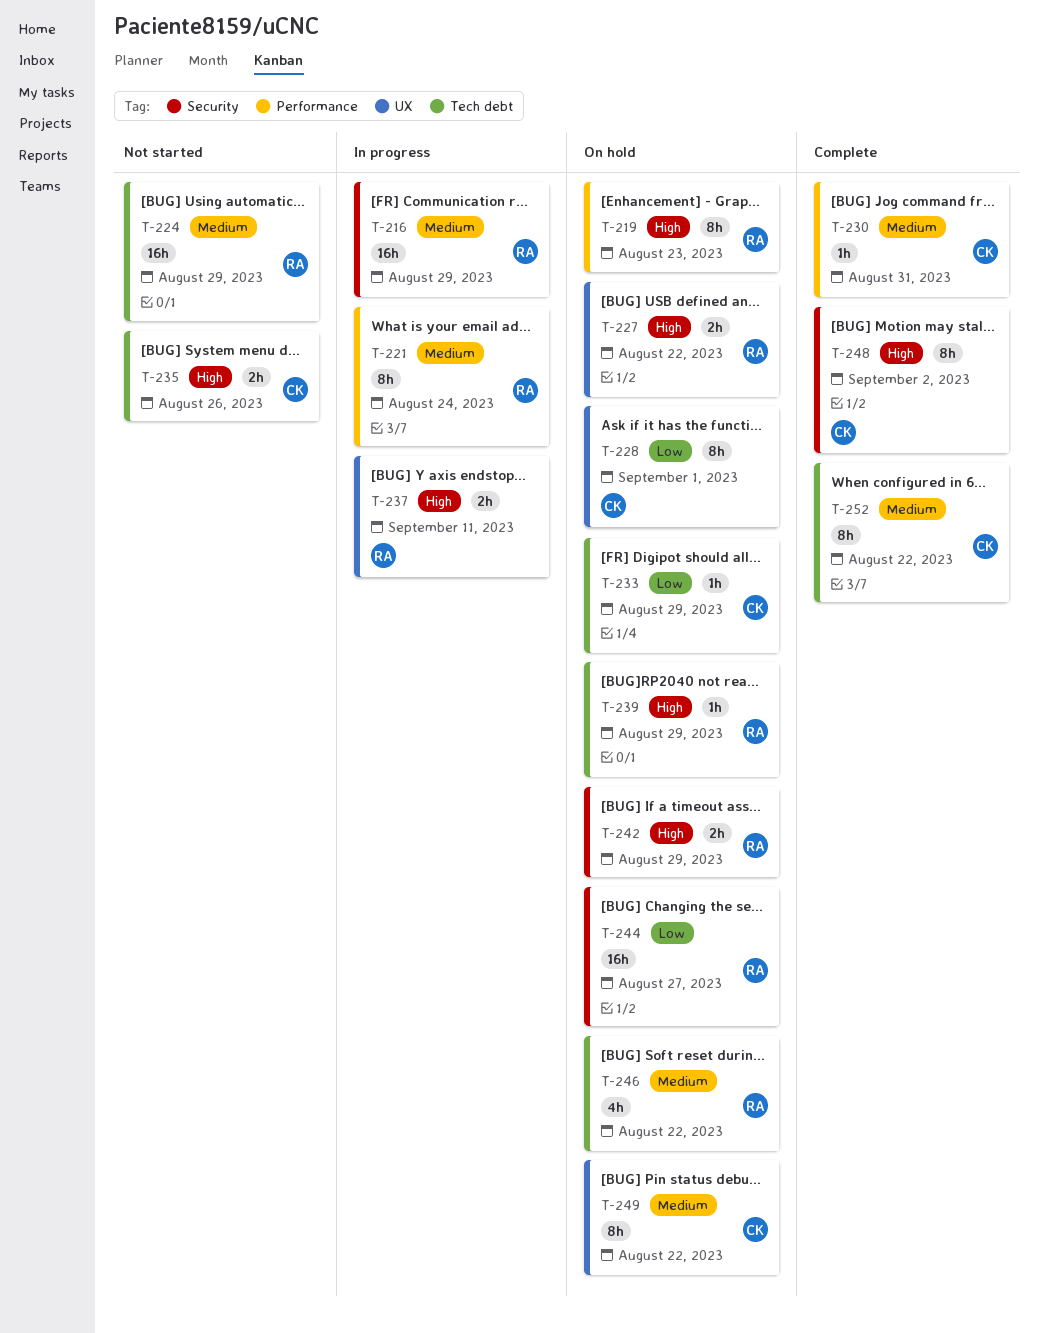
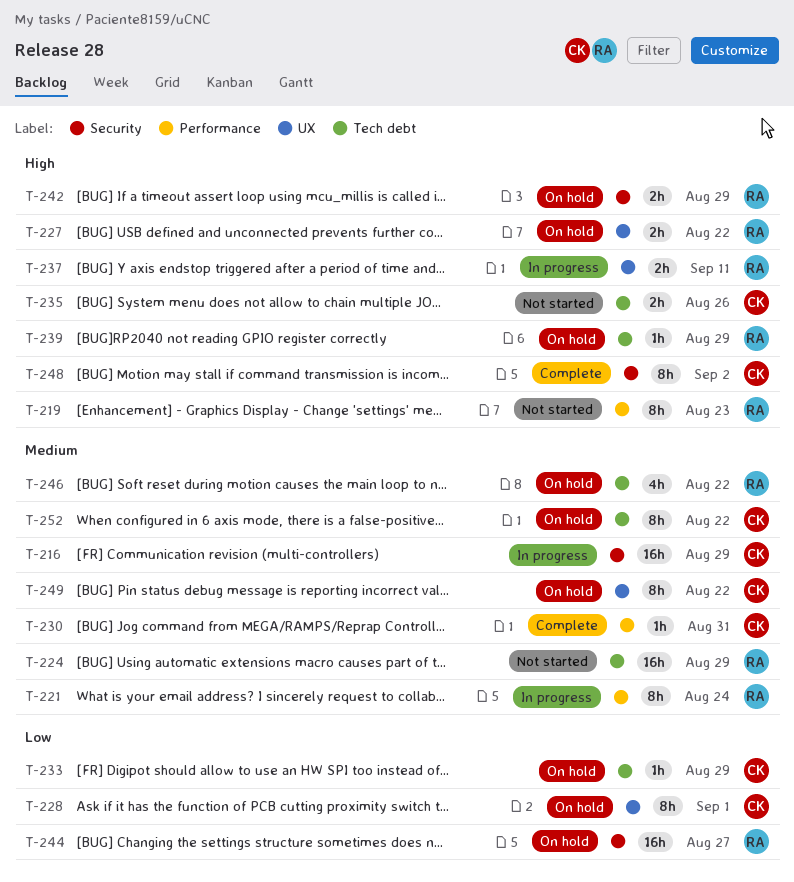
T-216, owner: RA -> CK
T-219, status: On hold -> Not started
T-252, status: Complete -> On hold

